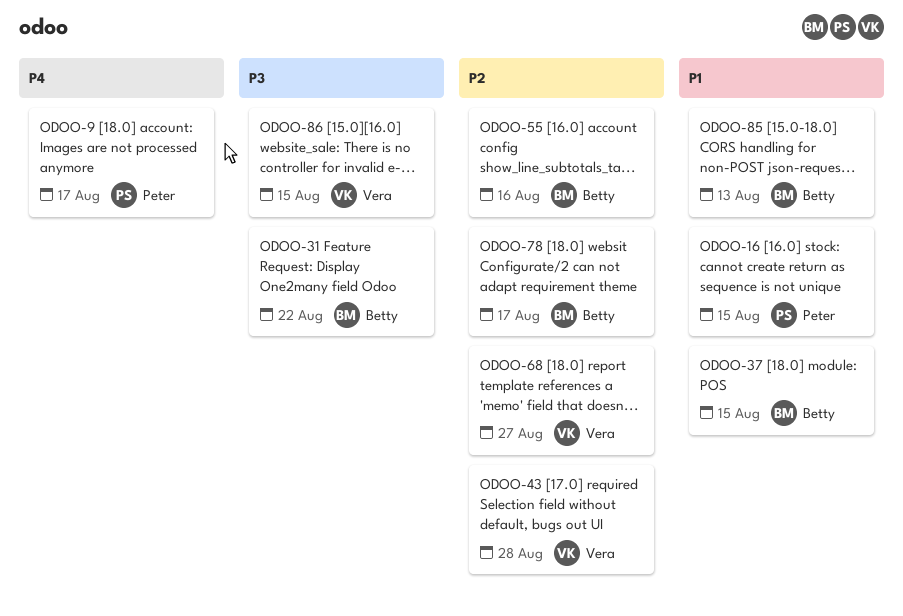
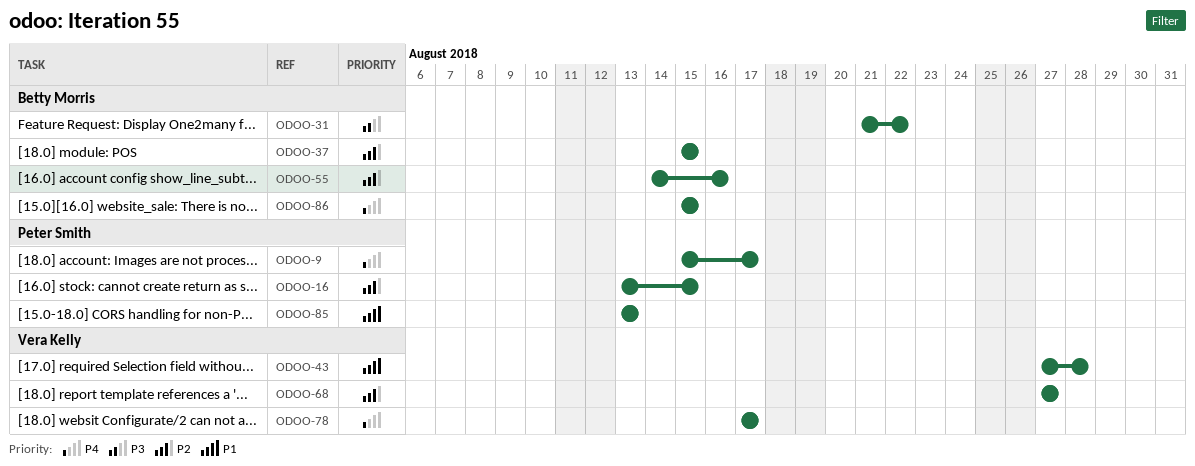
ODOO-16, priority: P1 -> P2
ODOO-37, priority: P1 -> P2
ODOO-43, priority: P2 -> P1
ODOO-78, owner: Betty Morris -> Vera Kelly
ODOO-78, priority: P2 -> P4
ODOO-85, owner: Betty Morris -> Peter Smith
ODOO-86, owner: Vera Kelly -> Betty Morris
ODOO-86, priority: P3 -> P4

